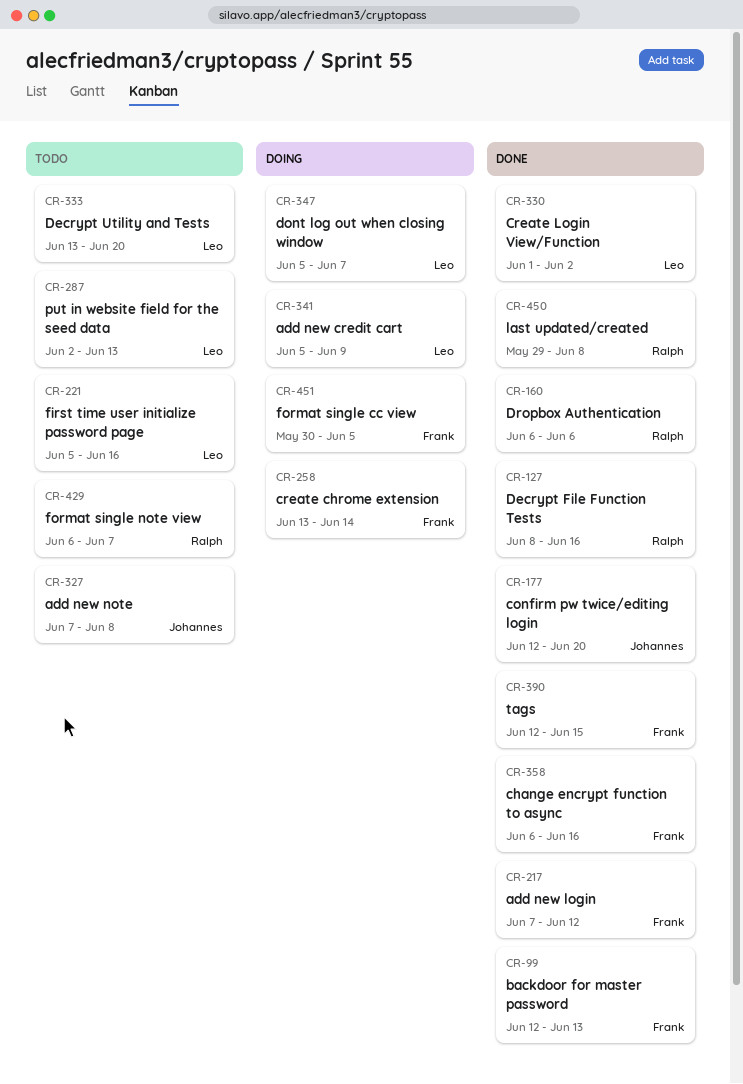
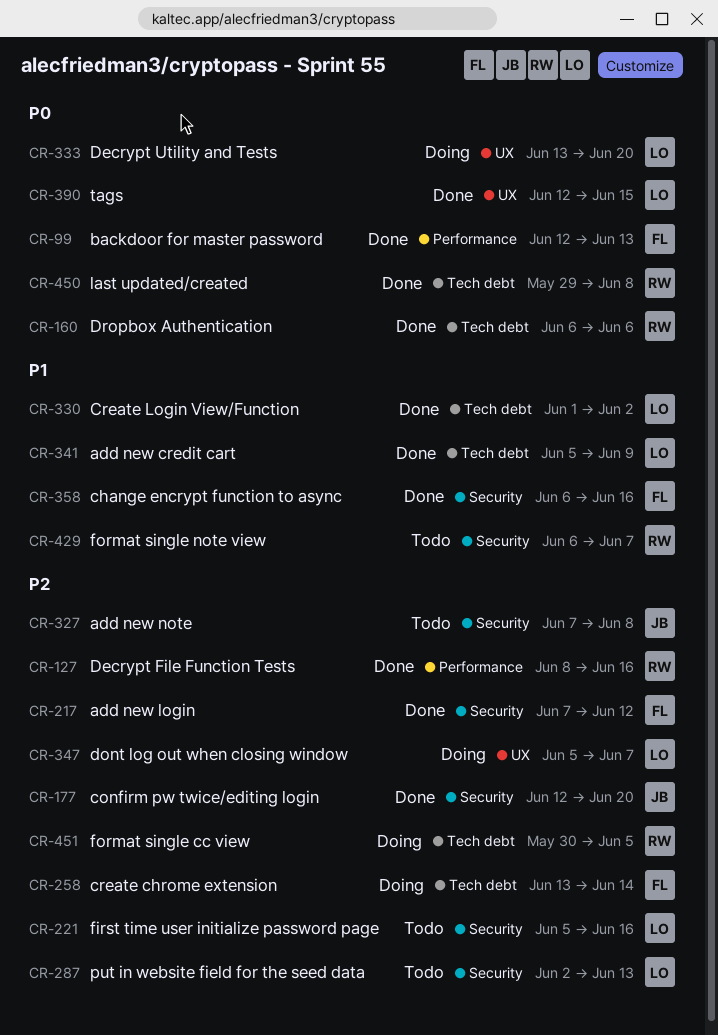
CR-333, status: Todo -> Doing
CR-341, status: Doing -> Done
CR-390, owner: Frank -> Leo
CR-451, owner: Frank -> Ralph

